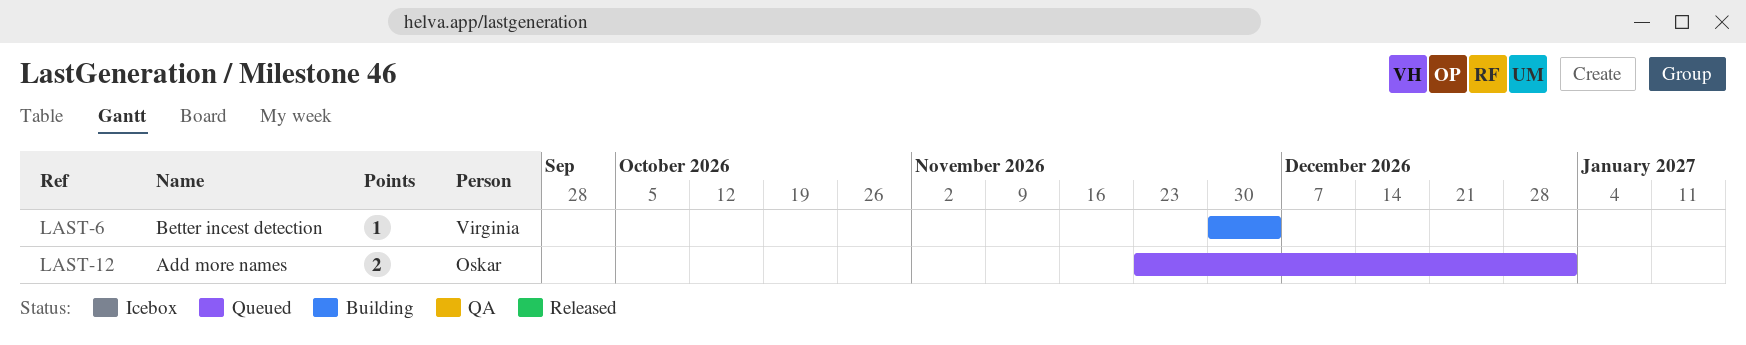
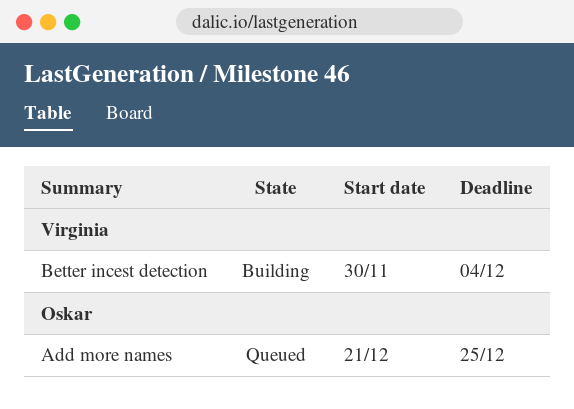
Add more names, start: Nov 23 -> Dec 21
Add more names, due: Jan 1 -> Dec 25

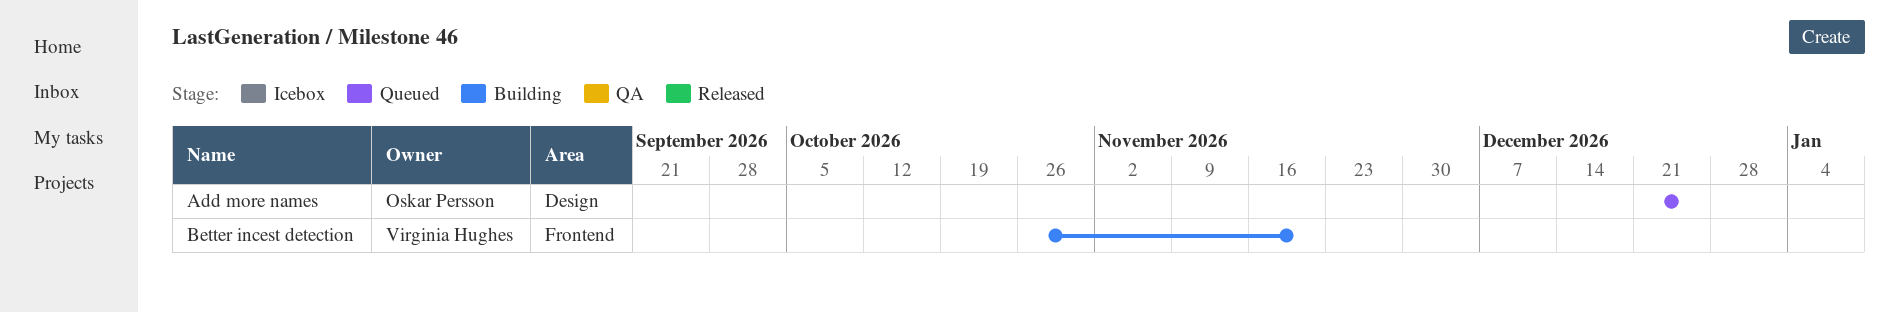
Better incest detection, start: Nov 30 -> Oct 26
Better incest detection, due: Dec 4 -> Nov 20

